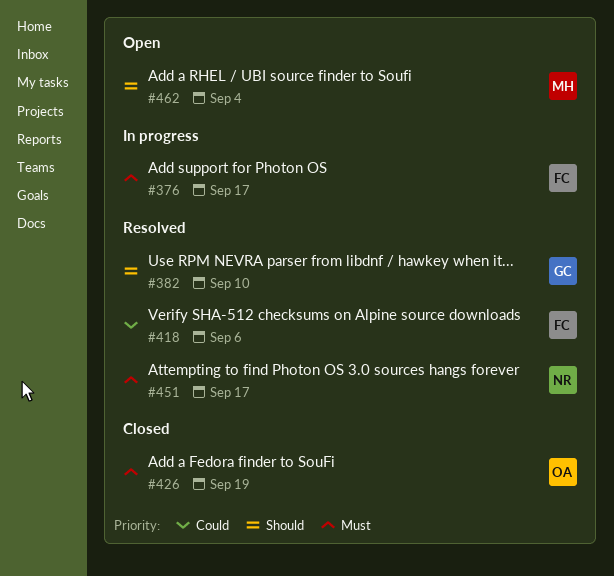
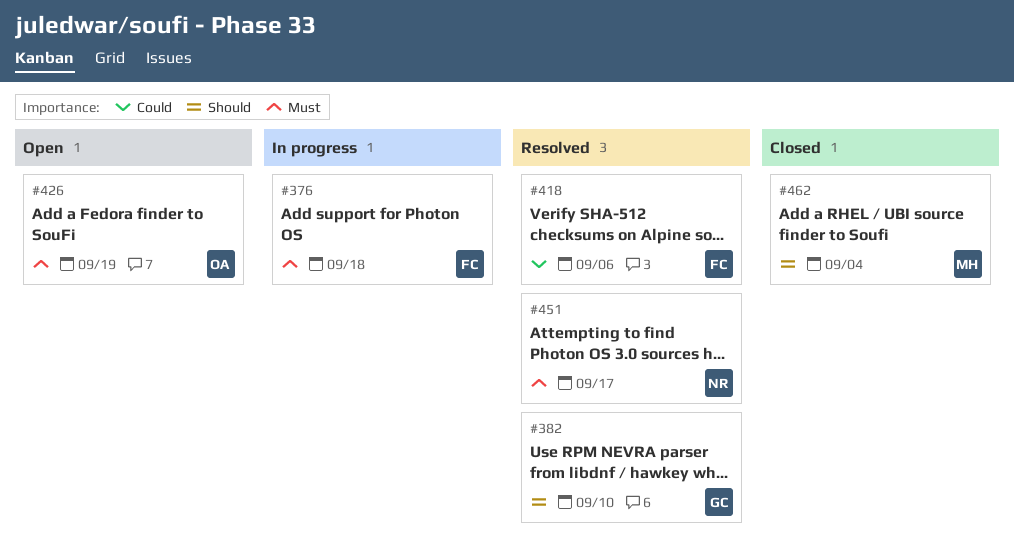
#376, due: Sep 17 -> Sep 18
#426, status: Closed -> Open
#462, status: Open -> Closed

